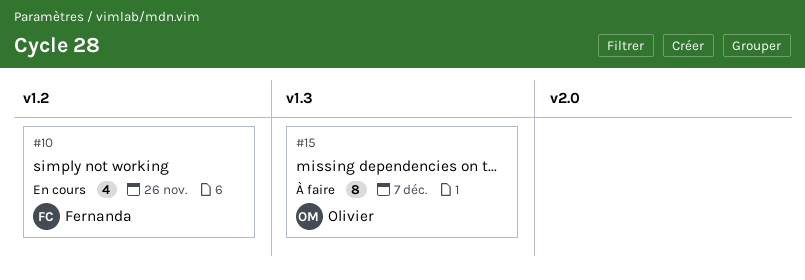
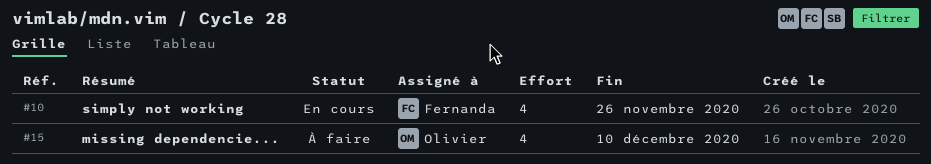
#15, estimate: 8 -> 4
#15, due: Dec 7 -> Dec 10

